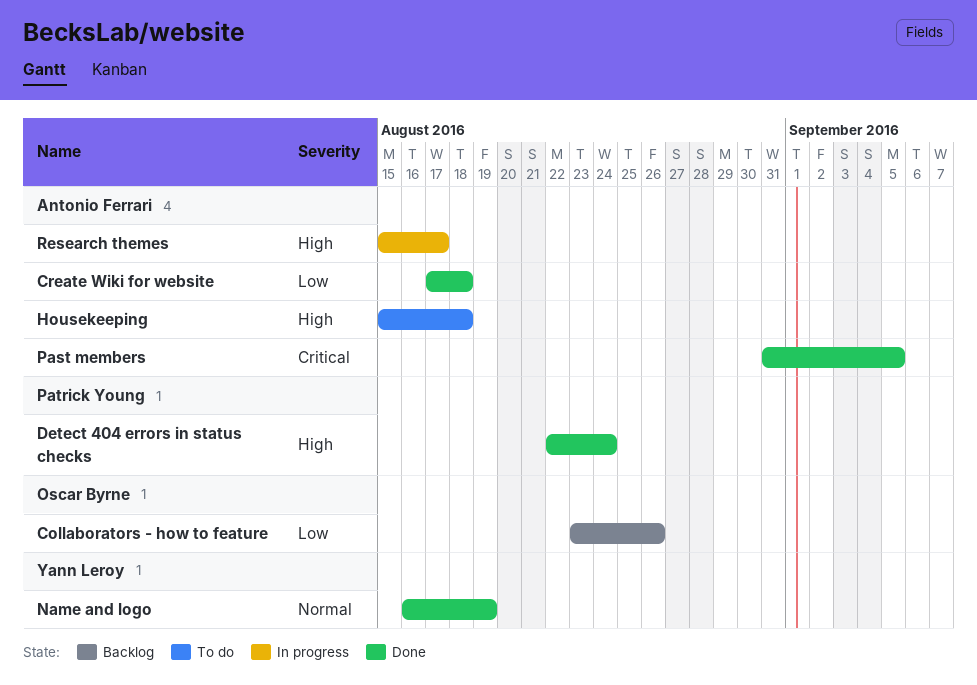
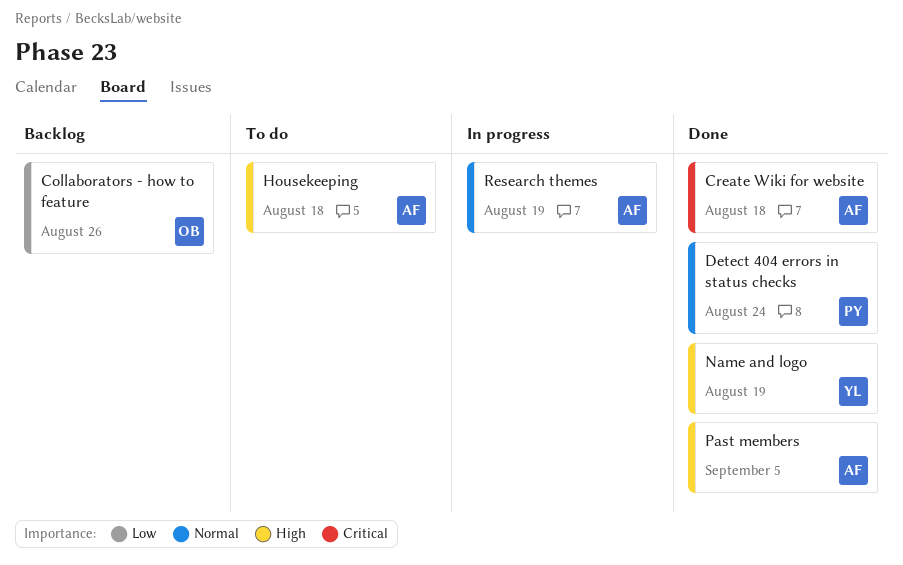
Create Wiki for website, priority: Low -> Critical
Detect 404 errors in status checks, priority: High -> Normal
Name and logo, priority: Normal -> High
Past members, priority: Critical -> High
Research themes, priority: High -> Normal
Research themes, due: Aug 17 -> Aug 19

